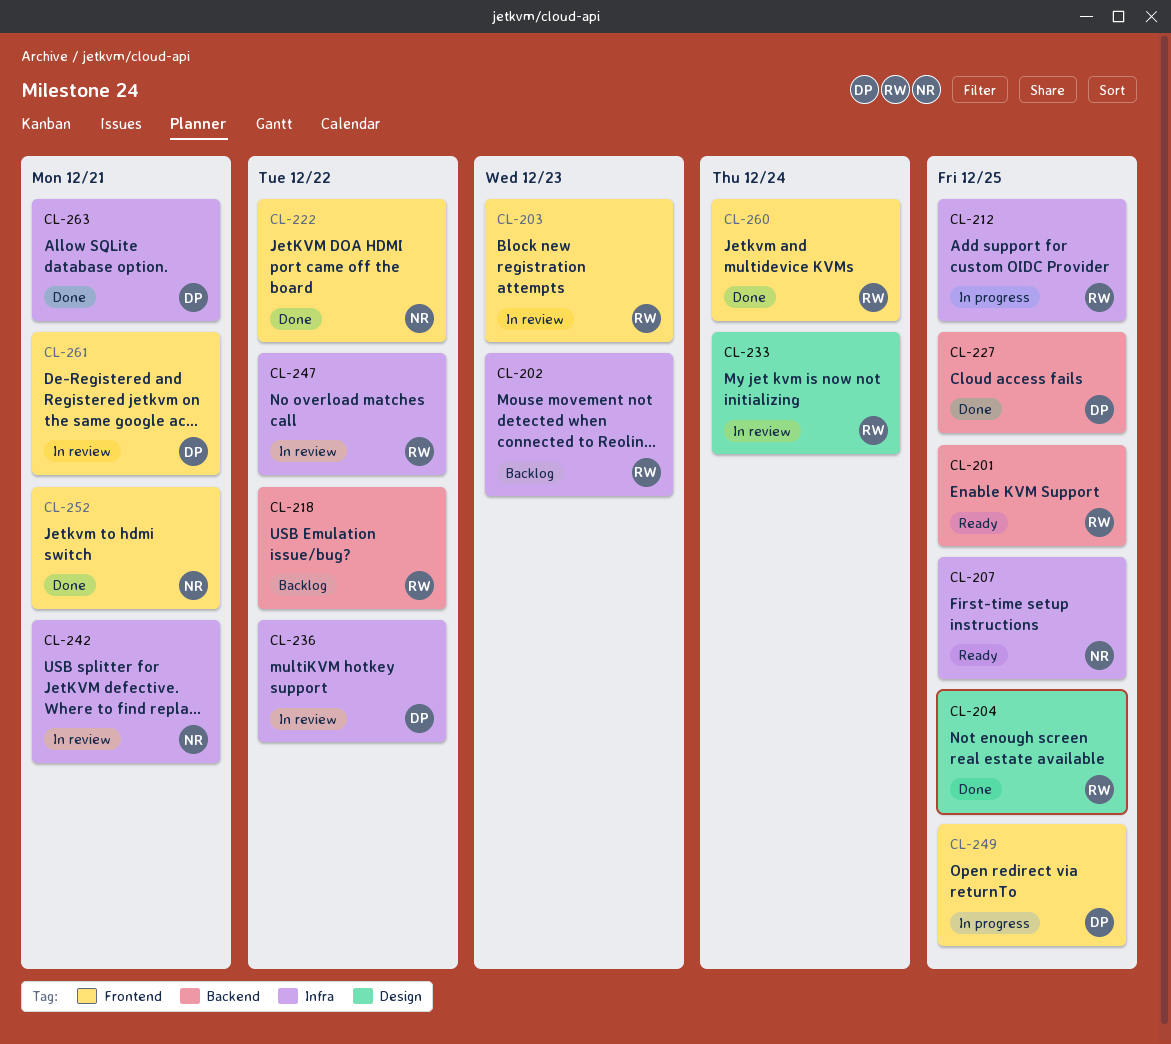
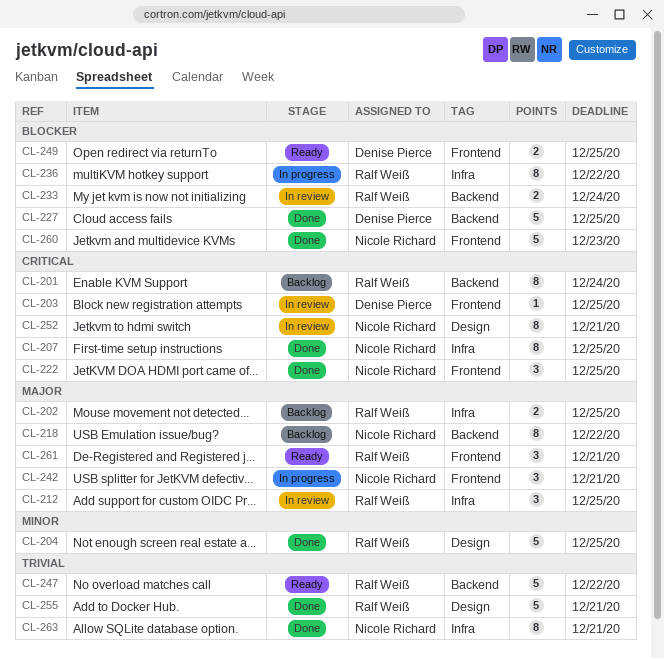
CL-201, status: Ready -> Backlog
CL-201, due: Dec 25 -> Dec 24
CL-202, due: Dec 23 -> Dec 25
CL-203, owner: Ralf Weiß -> Denise Pierce
CL-203, due: Dec 23 -> Dec 25
CL-207, status: Ready -> Done
CL-212, status: In progress -> In review
CL-218, owner: Ralf Weiß -> Nicole Richard
CL-222, due: Dec 22 -> Dec 25
CL-233, label: Design -> Backend
CL-236, status: In review -> In progress
CL-236, owner: Denise Pierce -> Ralf Weiß
CL-242, status: In review -> In progress
CL-242, label: Infra -> Frontend
CL-247, status: In review -> Ready
CL-247, label: Infra -> Backend
CL-249, status: In progress -> Ready
CL-252, status: Done -> In review
CL-252, label: Frontend -> Design
CL-255: none -> present
CL-260, owner: Ralf Weiß -> Nicole Richard
CL-260, due: Dec 24 -> Dec 23
CL-261, status: In review -> Ready
CL-261, owner: Denise Pierce -> Ralf Weiß
CL-263, owner: Denise Pierce -> Nicole Richard

